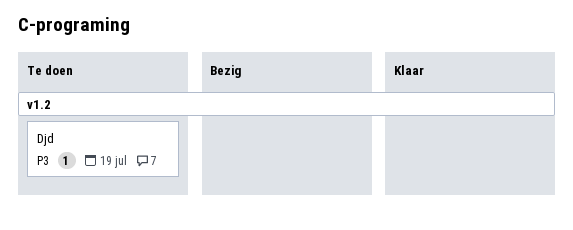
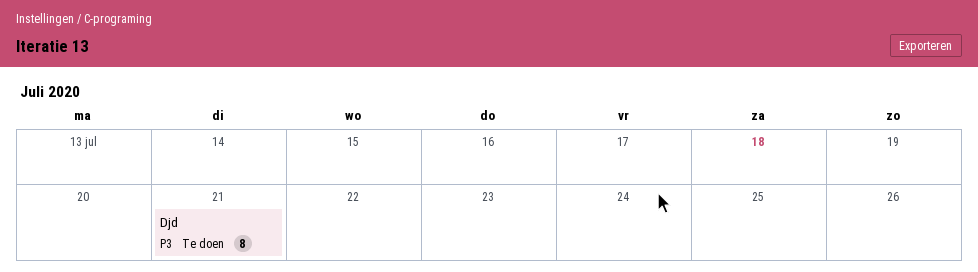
Djd, estimate: 1 -> 8
Djd, due: Jul 19 -> Jul 21

